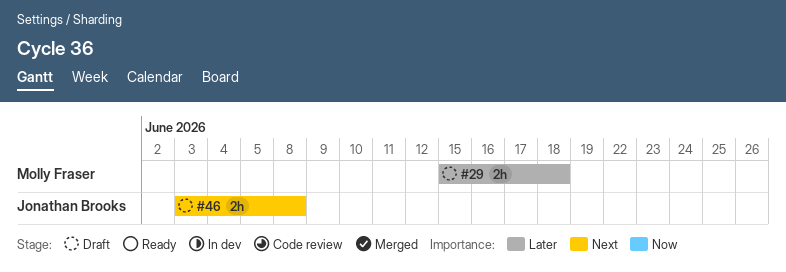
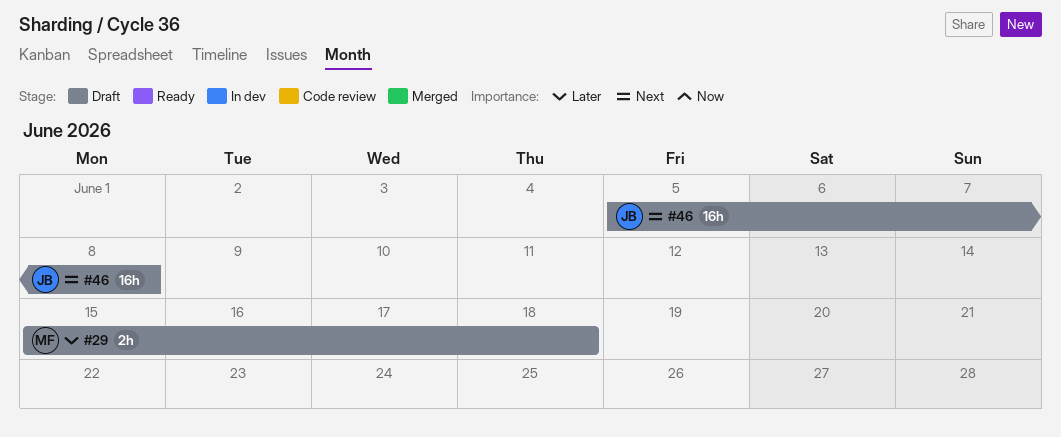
#46, estimate: 2h -> 16h
#46, start: Jun 3 -> Jun 5

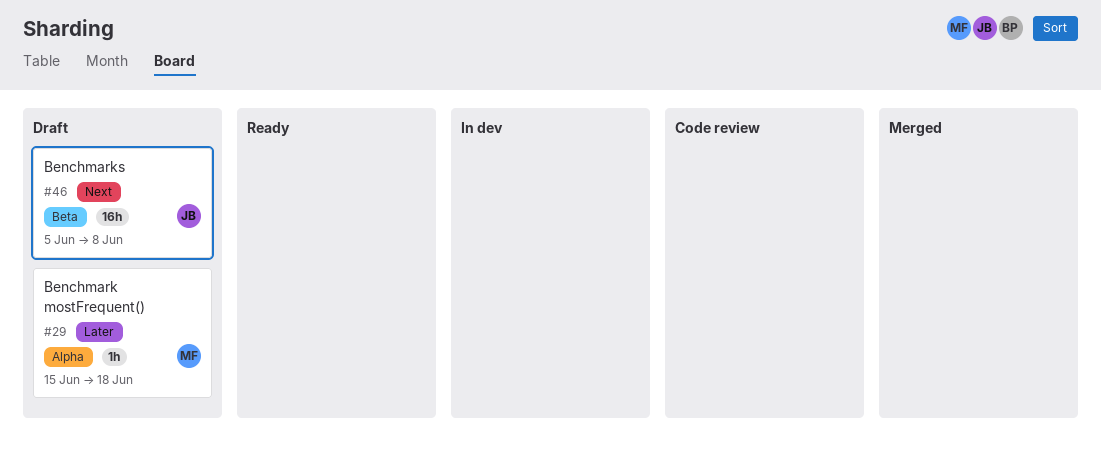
#29, estimate: 2h -> 1h

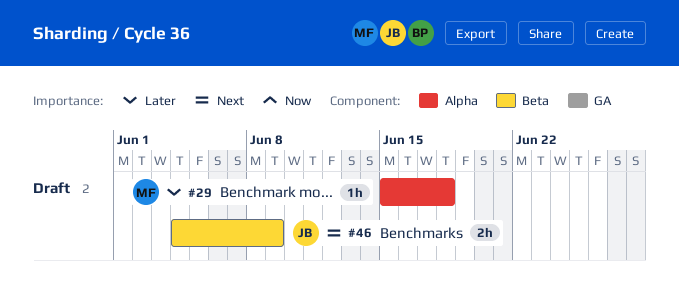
#46, estimate: 16h -> 2h
#46, start: Jun 5 -> Jun 4
#46, due: Jun 8 -> Jun 9

